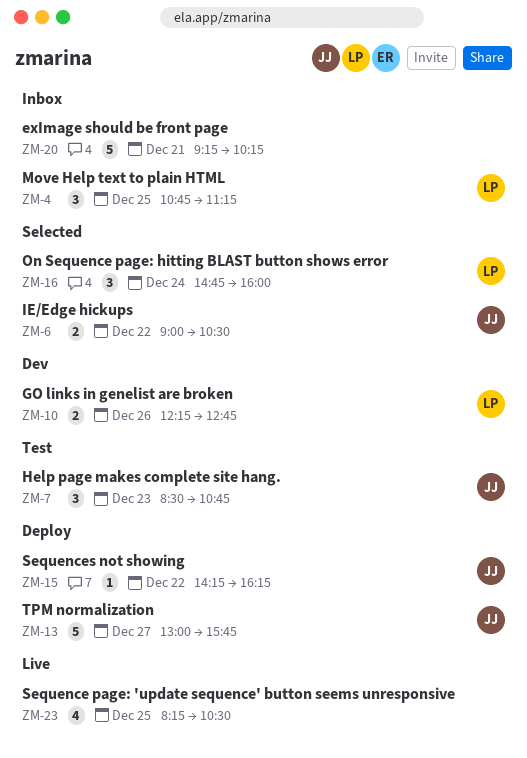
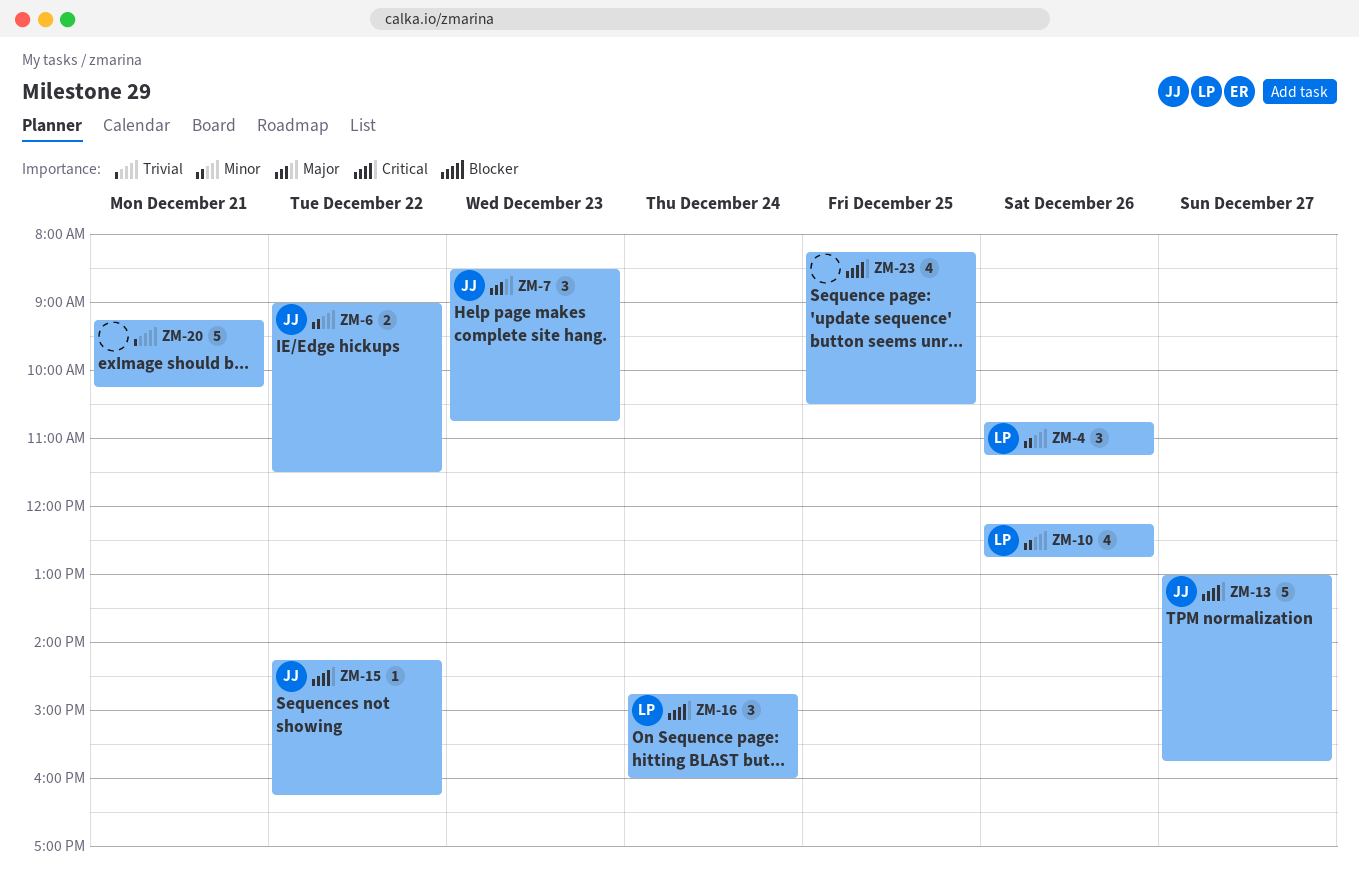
ZM-4, day: Dec 25 -> Dec 26
ZM-6, ends: 10:30 -> 11:30
ZM-10, estimate: 2 -> 4

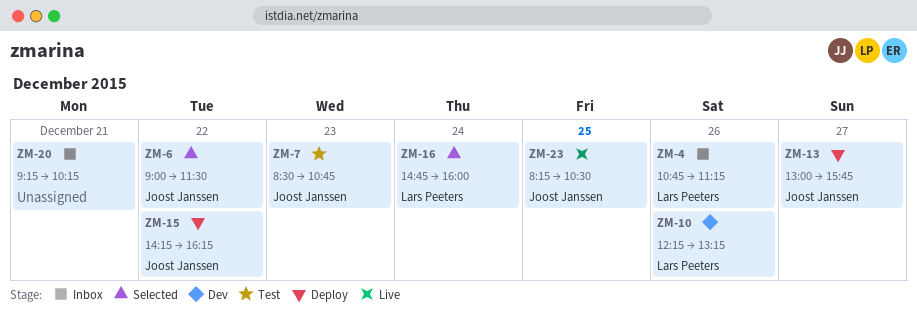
ZM-10, ends: 12:45 -> 13:15
ZM-23, owner: none -> Joost Janssen

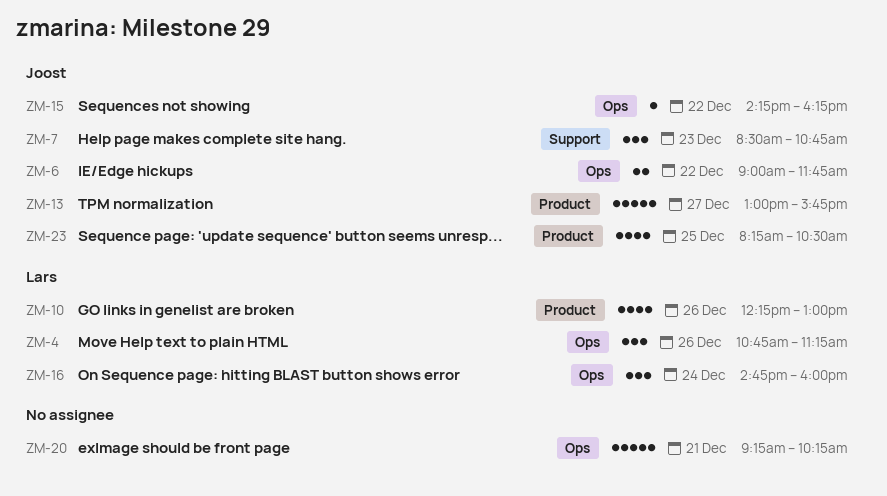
ZM-6, ends: 11:30 -> 11:45
ZM-10, ends: 13:15 -> 13:00

